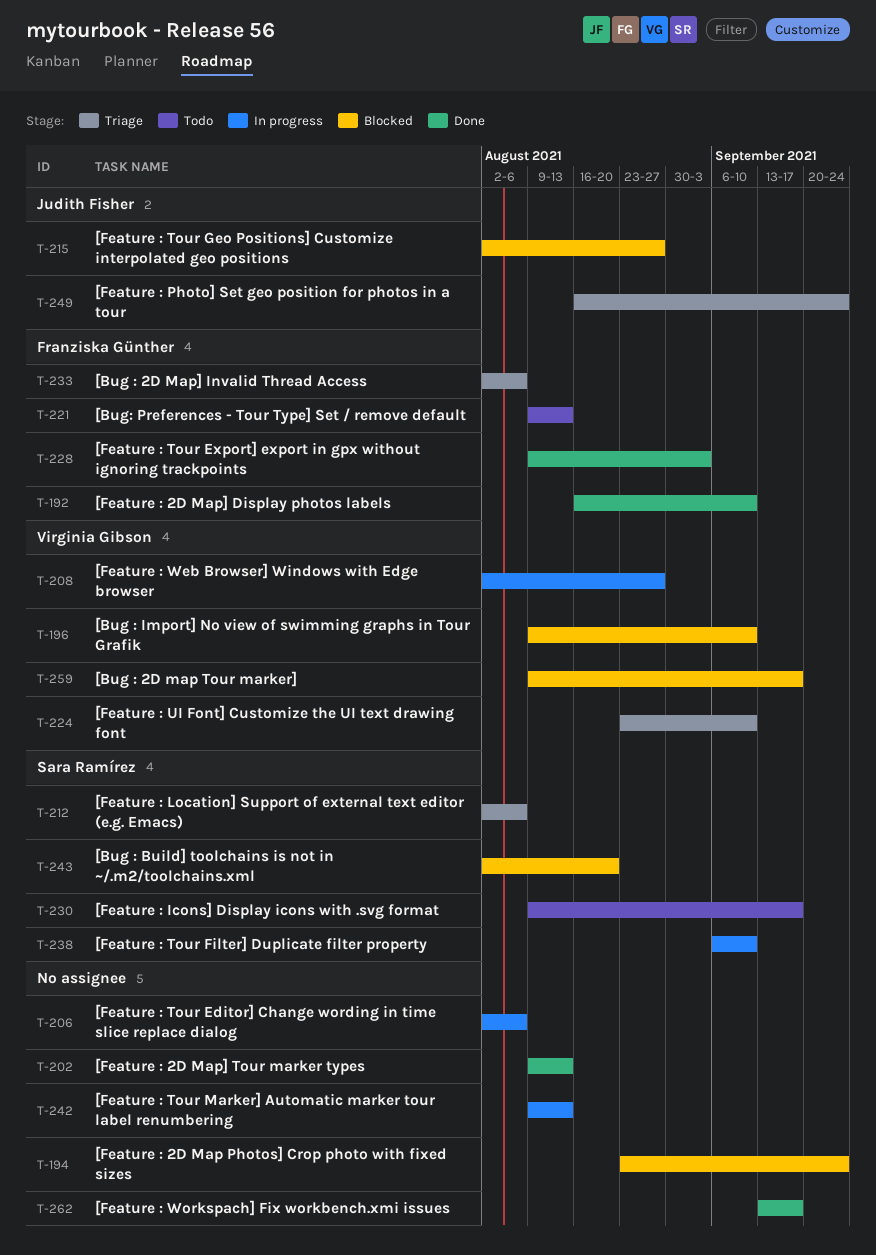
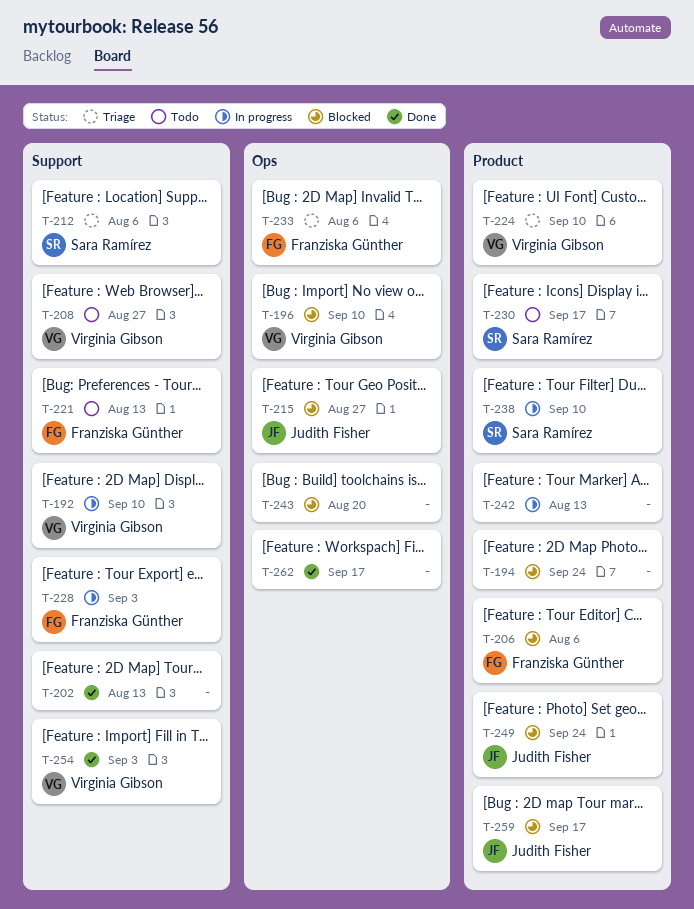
T-192, status: Done -> In progress
T-192, owner: Franziska Günther -> Virginia Gibson
T-206, status: In progress -> Blocked
T-206, owner: none -> Franziska Günther
T-208, status: In progress -> Todo
T-228, status: Done -> In progress
T-243, owner: Sara Ramírez -> none
T-249, status: Triage -> Blocked
T-254: none -> present
T-259, owner: Virginia Gibson -> Judith Fisher

